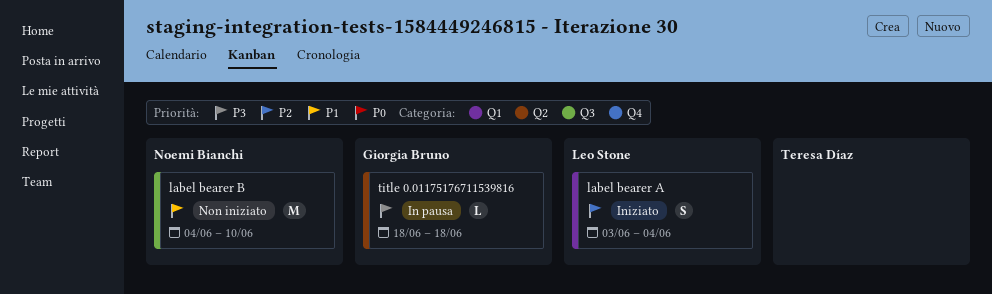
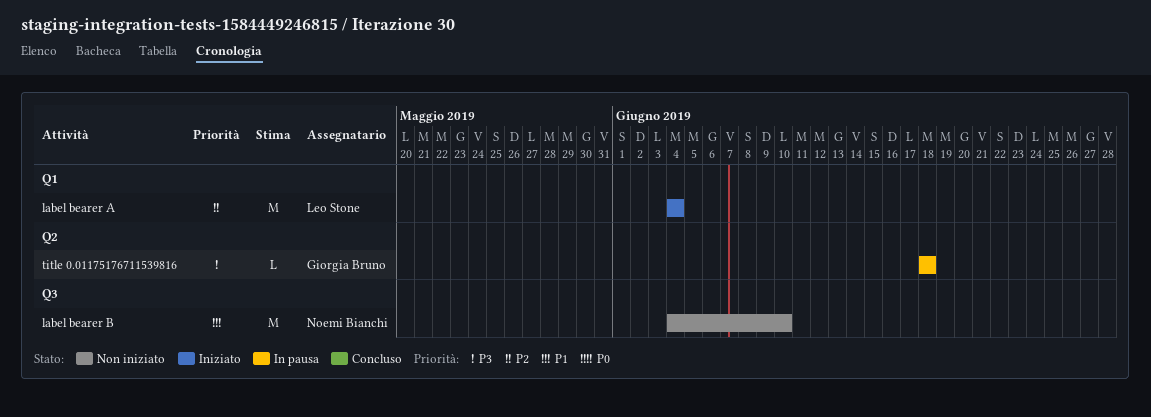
label bearer A, estimate: S -> M
label bearer A, start: Jun 3 -> Jun 4

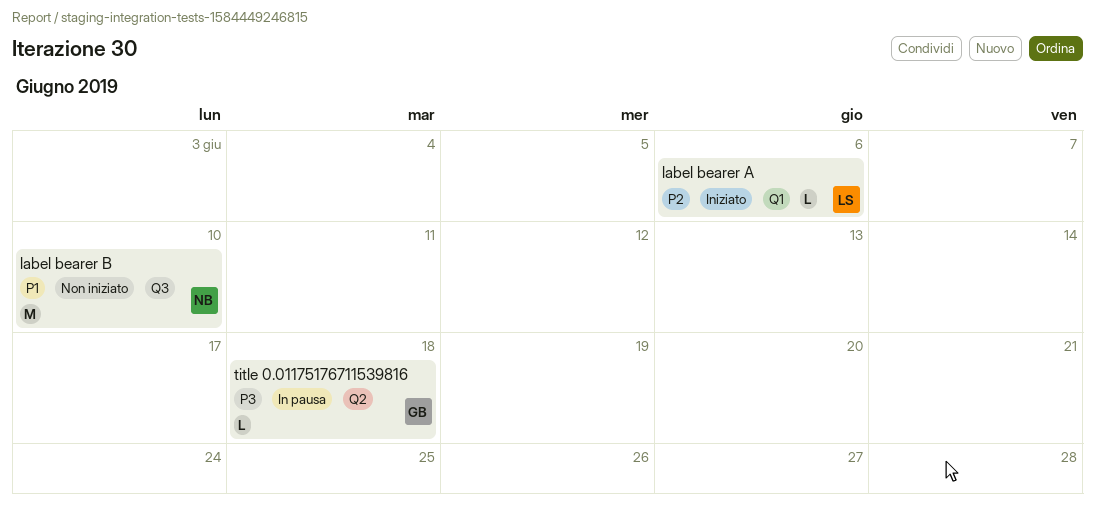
label bearer A, estimate: M -> L
label bearer A, due: Jun 4 -> Jun 6

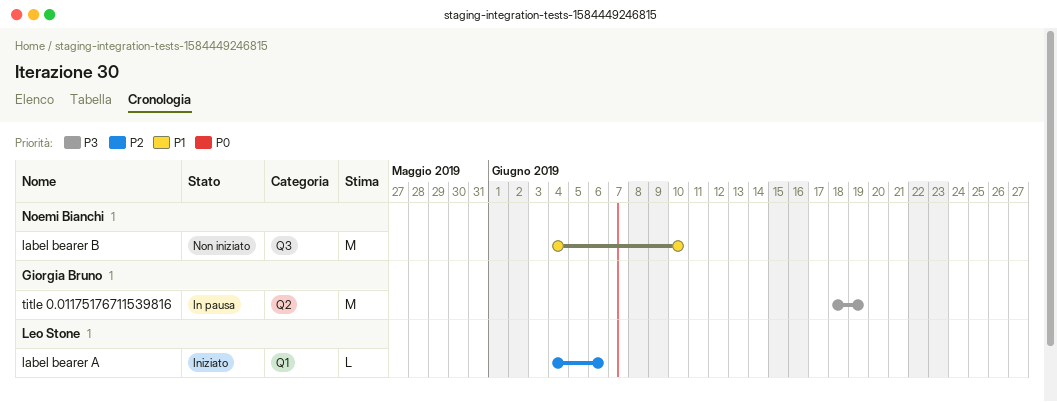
title 0.01175176711539816, estimate: L -> M
title 0.01175176711539816, due: Jun 18 -> Jun 19

